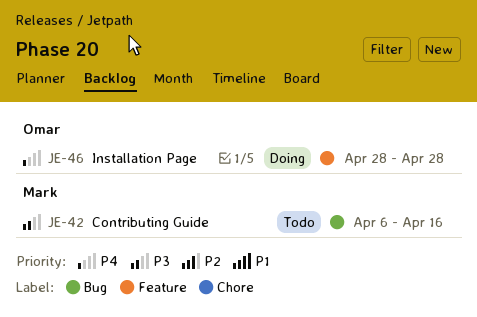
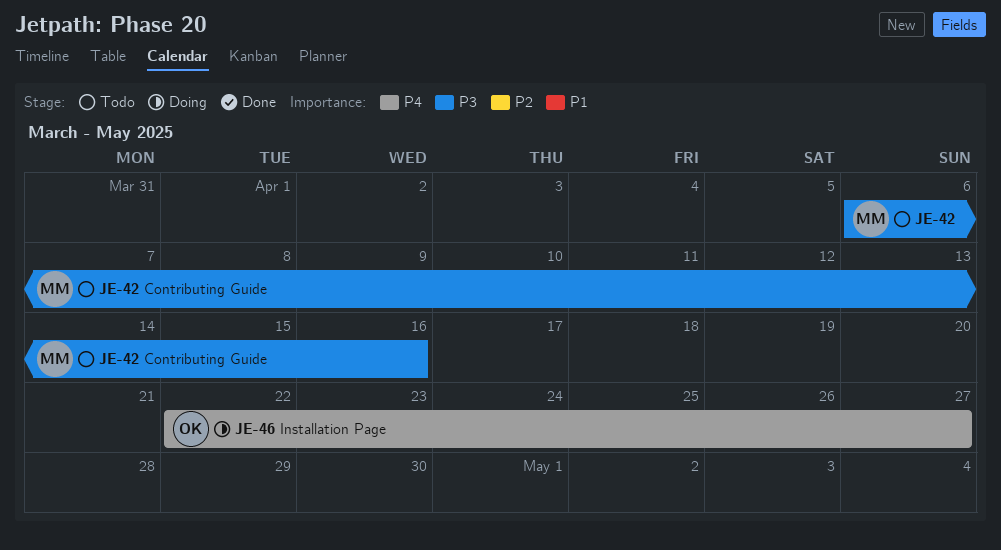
JE-46, start: Apr 28 -> Apr 22
JE-46, due: Apr 28 -> Apr 27

